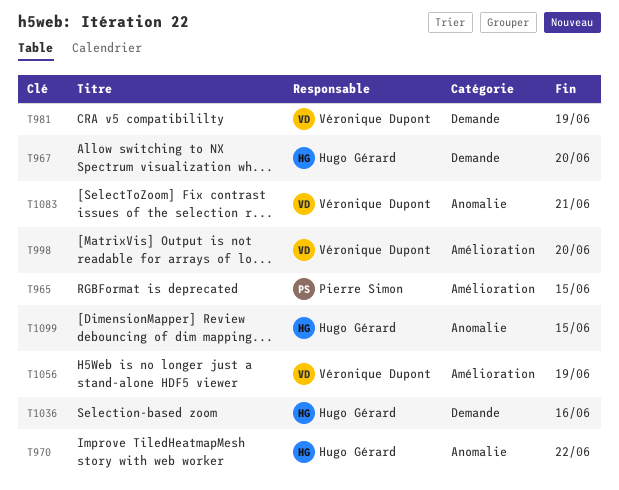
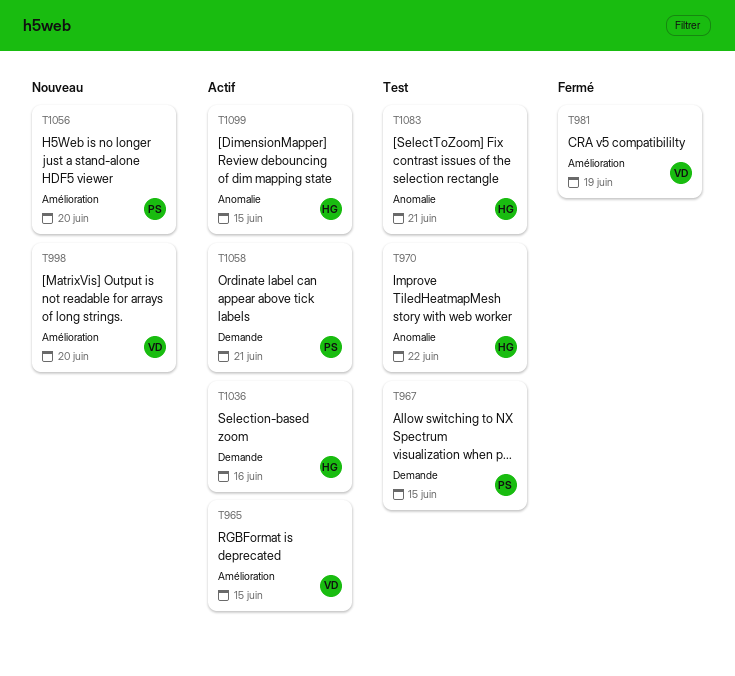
T965, owner: Pierre Simon -> Véronique Dupont
T967, owner: Hugo Gérard -> Pierre Simon
T967, due: Jun 20 -> Jun 15
T981, label: Demande -> Amélioration
T1056, owner: Véronique Dupont -> Pierre Simon
T1056, due: Jun 19 -> Jun 20
T1058: none -> present
T1083, owner: Véronique Dupont -> Hugo Gérard

